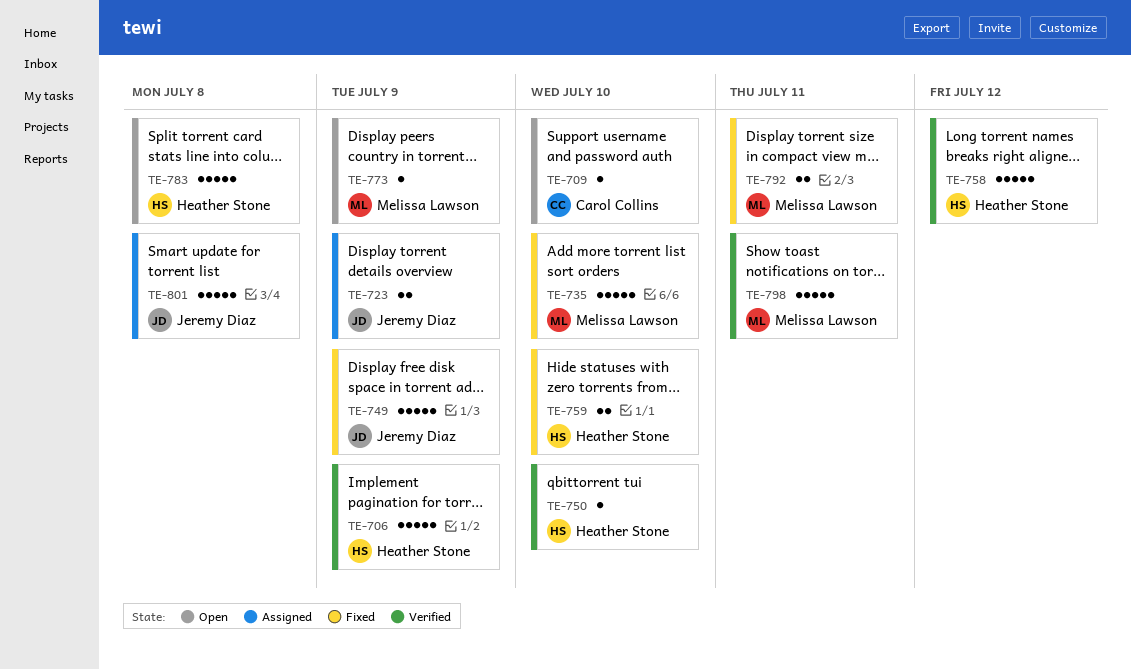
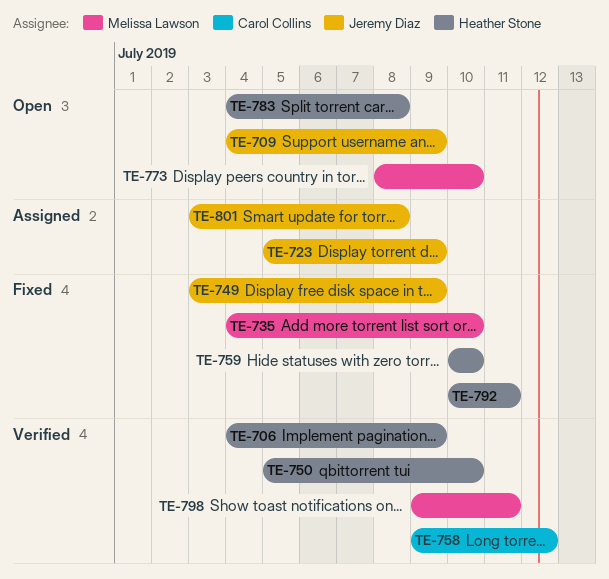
TE-709, owner: Carol Collins -> Jeremy Diaz
TE-709, due: Jul 10 -> Jul 9
TE-758, owner: Heather Stone -> Carol Collins
TE-773, due: Jul 9 -> Jul 10
TE-792, owner: Melissa Lawson -> Heather Stone

